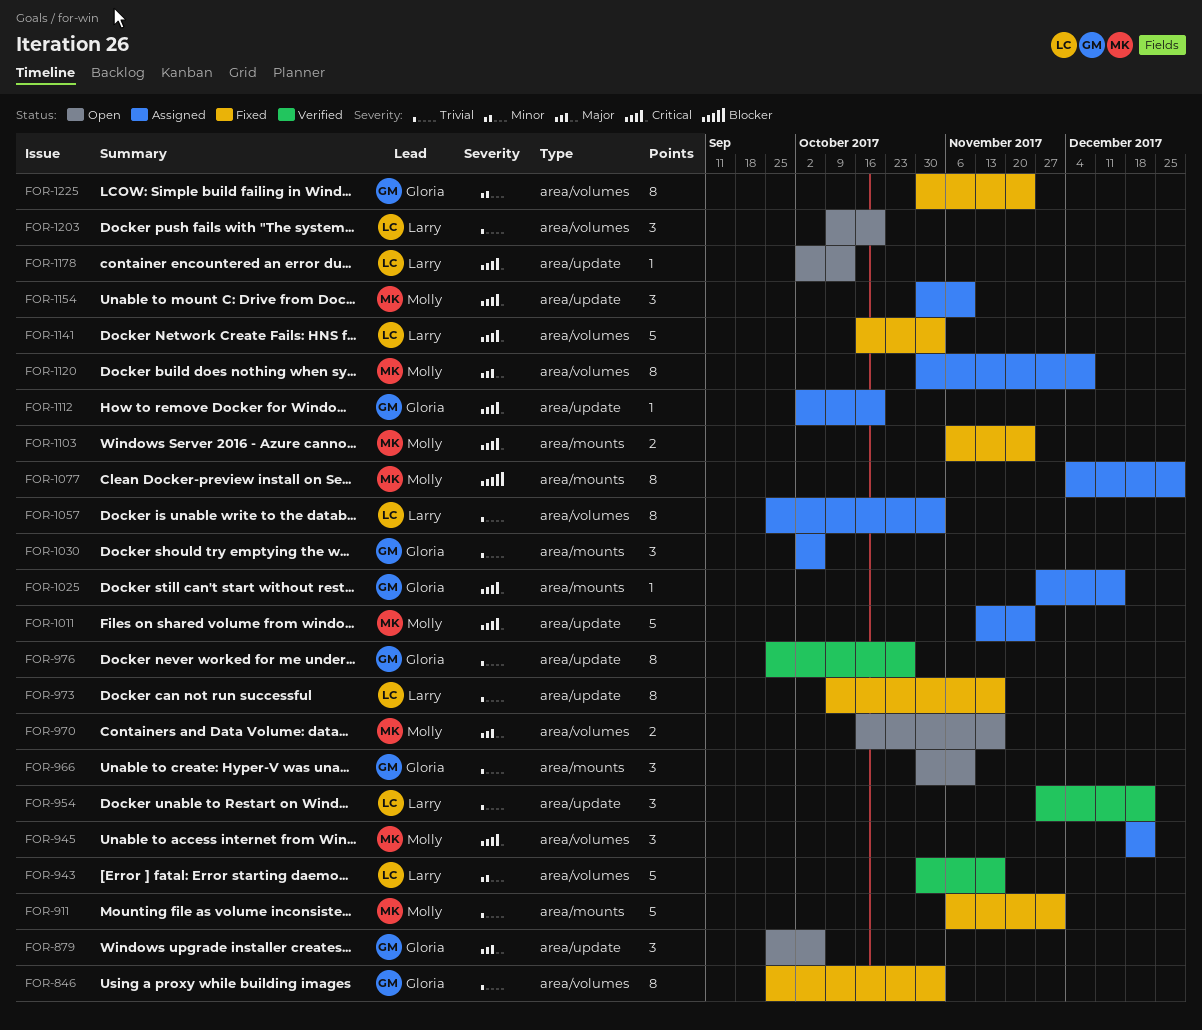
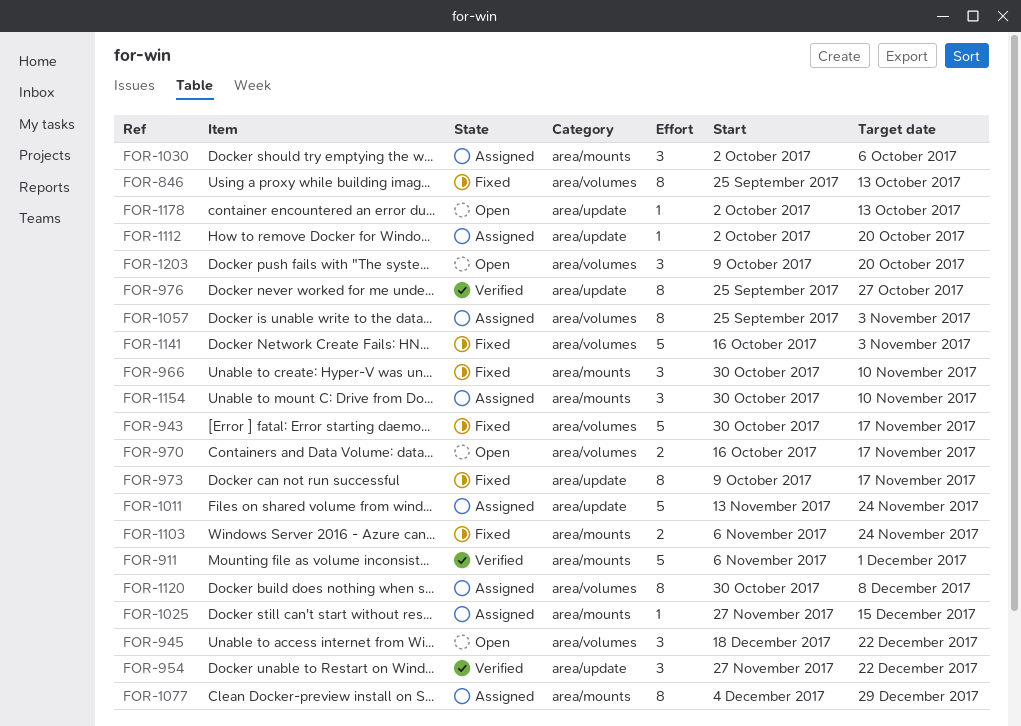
FOR-846, due: Nov 3 -> Oct 13
FOR-879: present -> none
FOR-911, status: Fixed -> Verified
FOR-943, status: Verified -> Fixed
FOR-945, status: Assigned -> Open
FOR-966, status: Open -> Fixed
FOR-1154, label: area/update -> area/mounts
FOR-1225: present -> none

